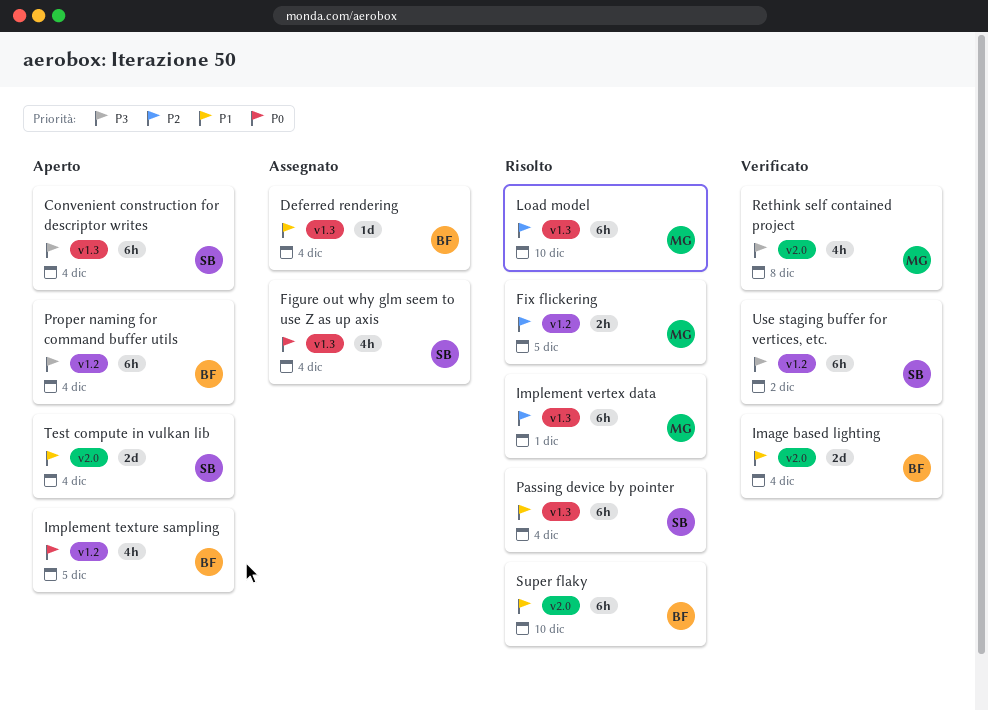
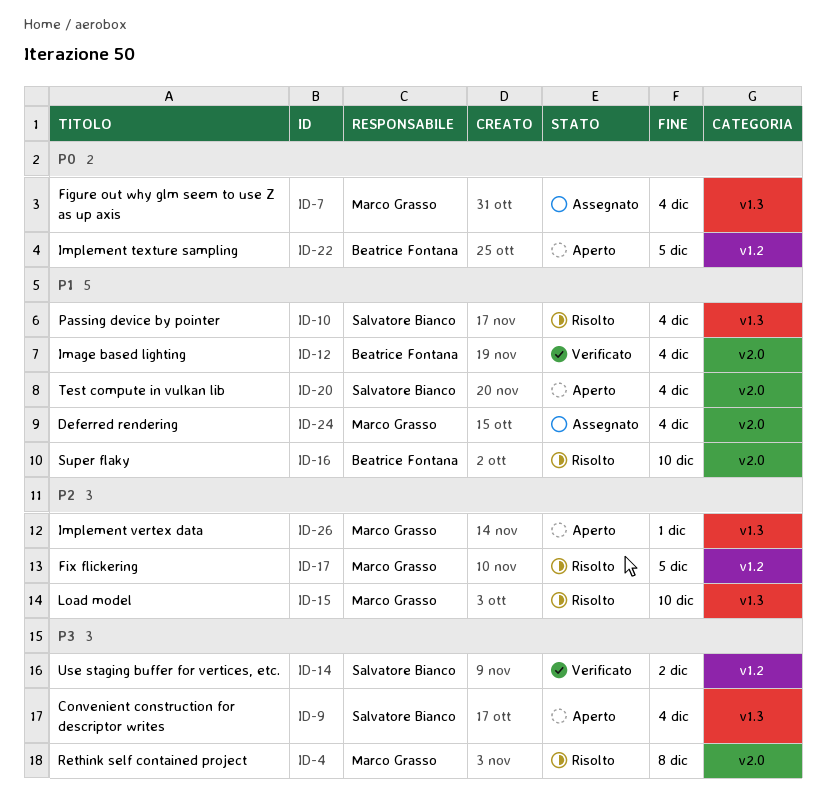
Deferred rendering, owner: Beatrice Fontana -> Marco Grasso
Deferred rendering, label: v1.3 -> v2.0
Figure out why glm seem to use Z as up axis, owner: Salvatore Bianco -> Marco Grasso
Implement vertex data, status: Risolto -> Aperto
Proper naming for command buffer utils: present -> none
Rethink self contained project, status: Verificato -> Risolto

